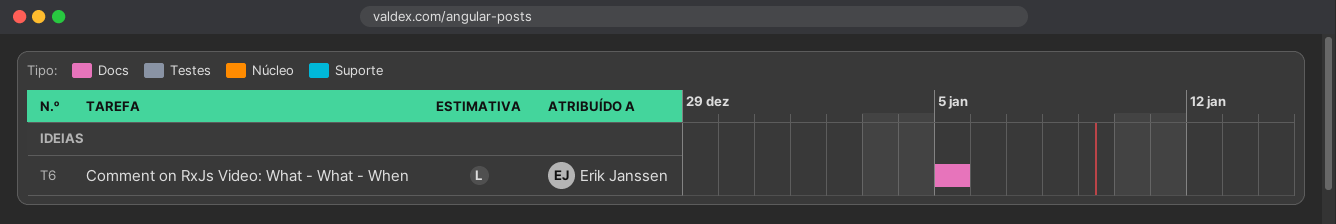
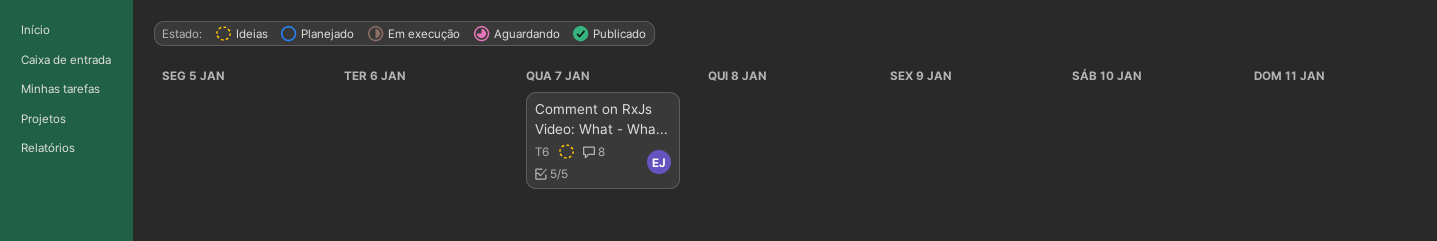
T6, due: Jan 5 -> Jan 7

